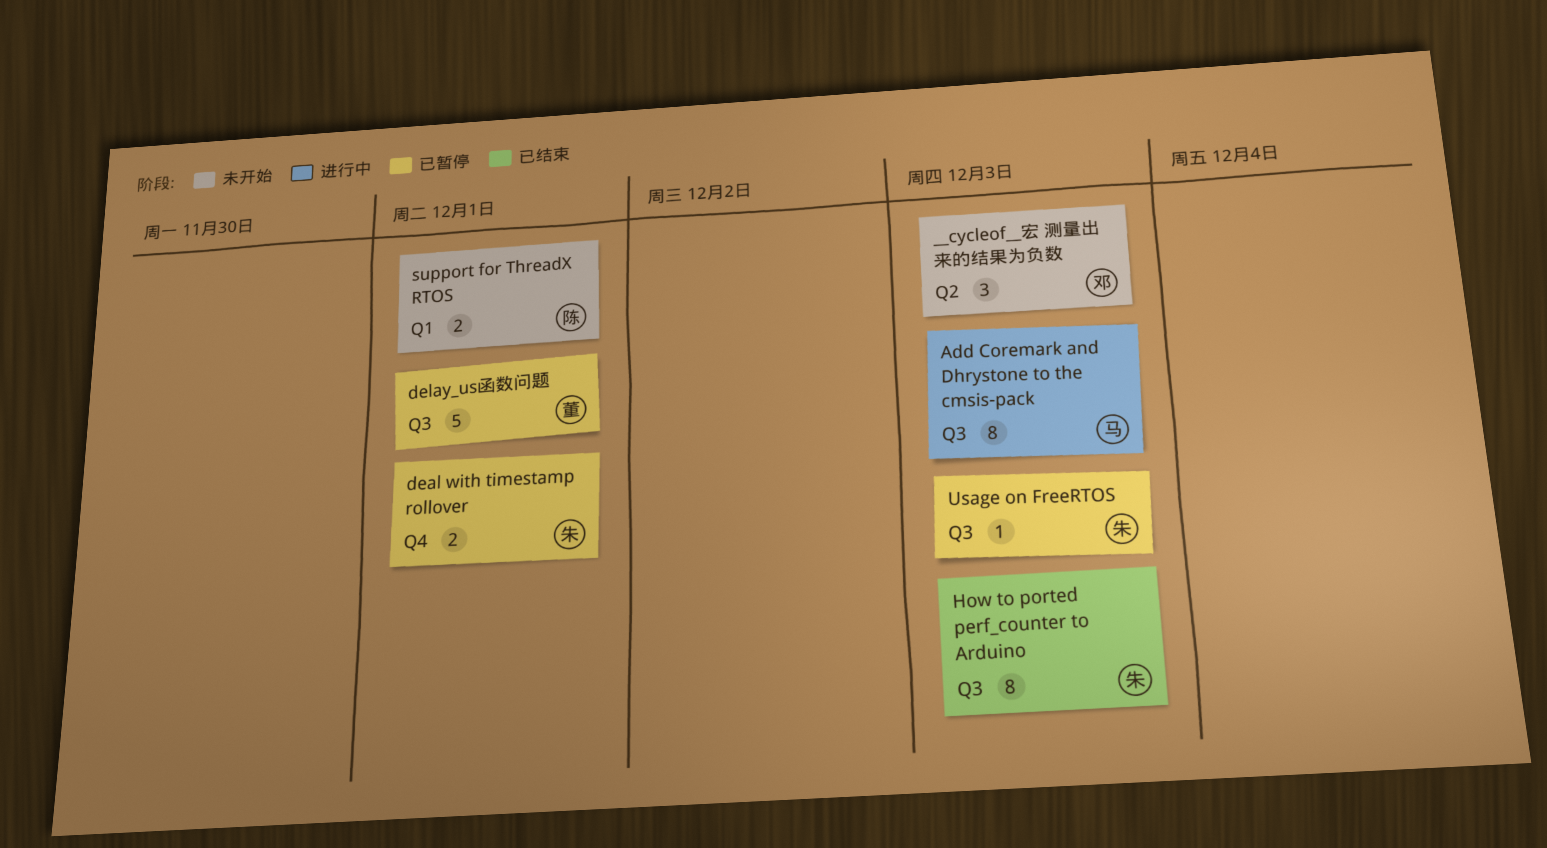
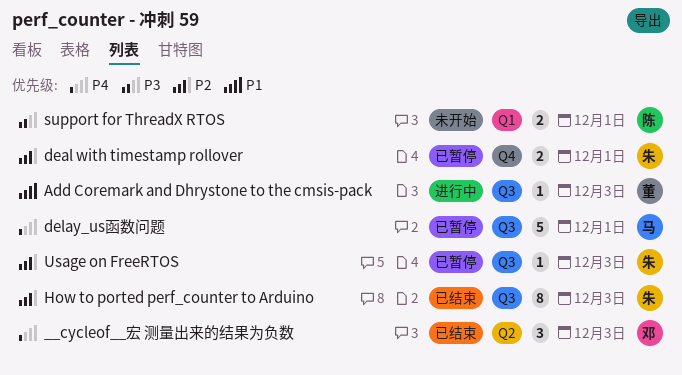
__cycleof__宏 测量出来的结果为负数, status: 未开始 -> 已结束
Add Coremark and Dhrystone to the cmsis-pack, owner: 马 -> 董
Add Coremark and Dhrystone to the cmsis-pack, estimate: 8 -> 1
delay_us函数问题, owner: 董 -> 马

